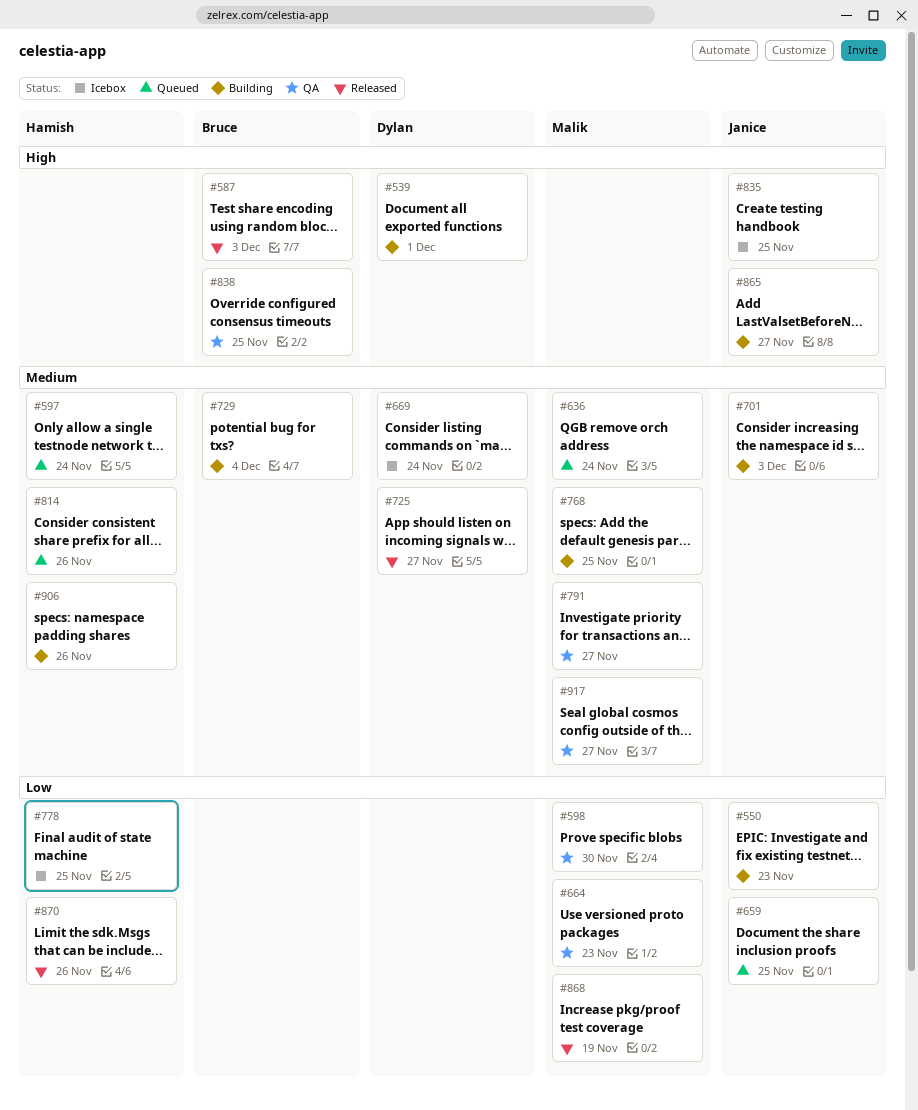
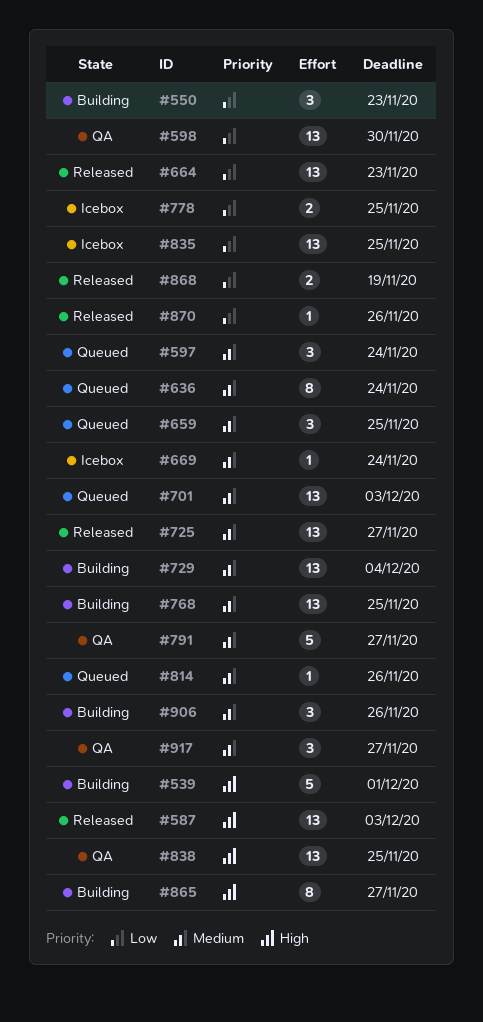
#659, priority: Low -> Medium
#664, status: QA -> Released
#701, status: Building -> Queued
#835, priority: High -> Low

